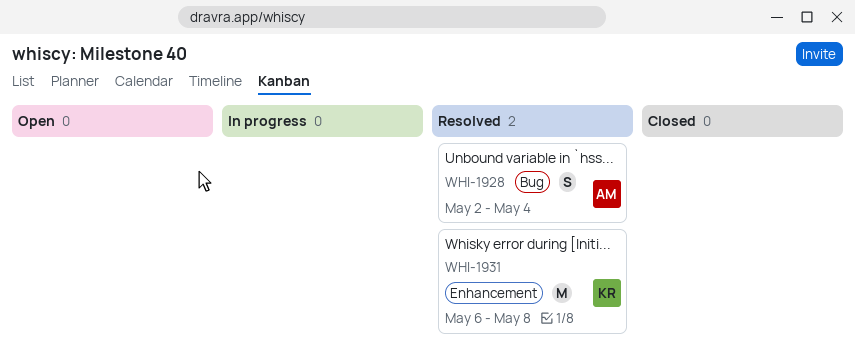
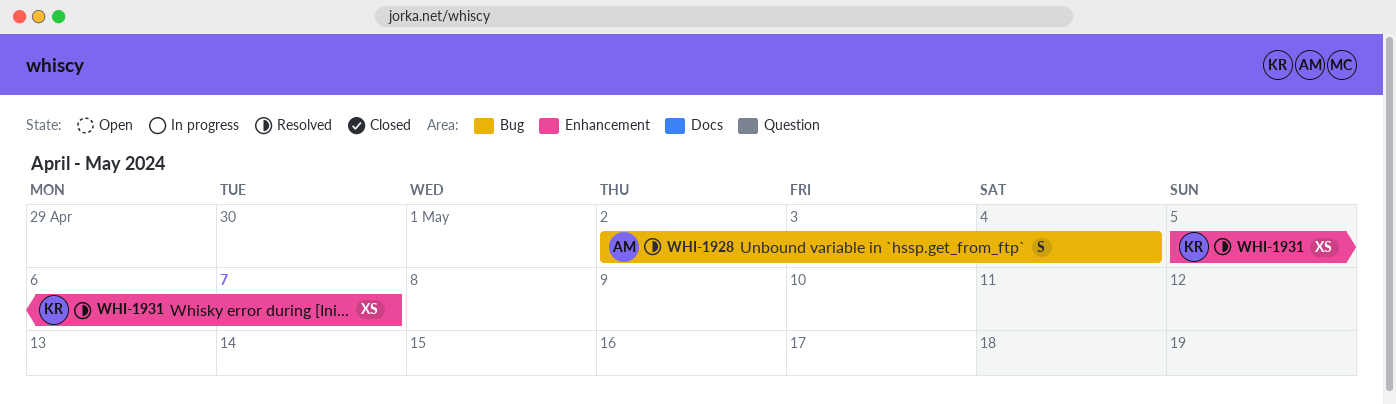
WHI-1931, estimate: M -> XS
WHI-1931, start: May 6 -> May 5
WHI-1931, due: May 8 -> May 7

